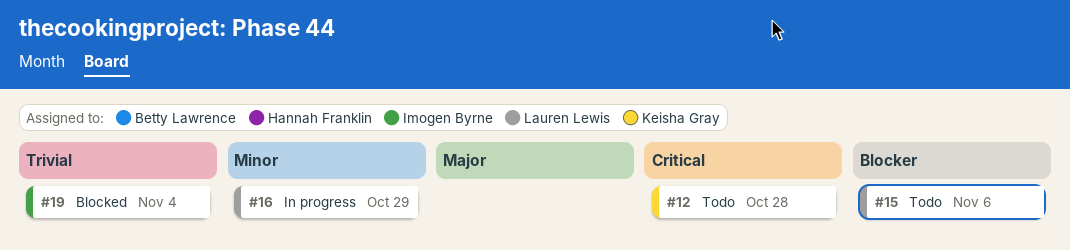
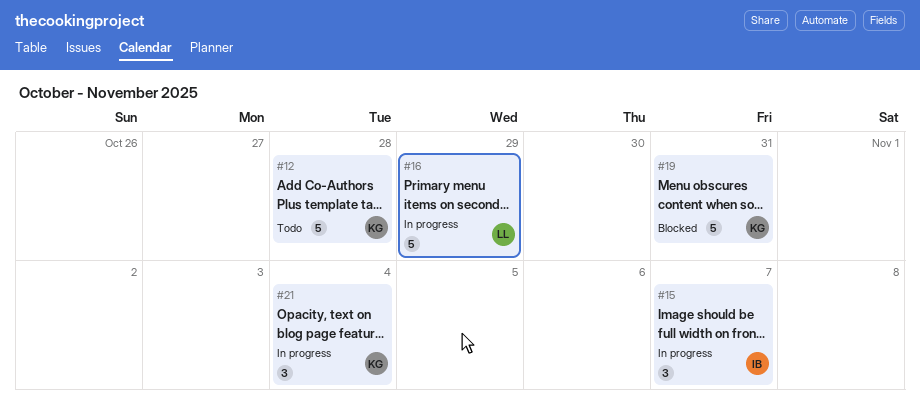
#15, status: Todo -> In progress
#15, owner: Lauren Lewis -> Imogen Byrne
#15, due: Nov 6 -> Nov 7
#19, owner: Imogen Byrne -> Keisha Gray
#19, due: Nov 4 -> Oct 31
#21: none -> present

